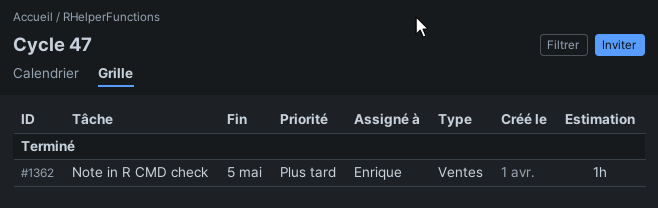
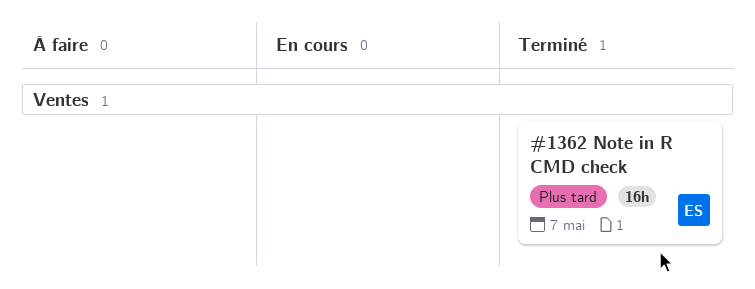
#1362, estimate: 1h -> 16h
#1362, due: May 5 -> May 7

